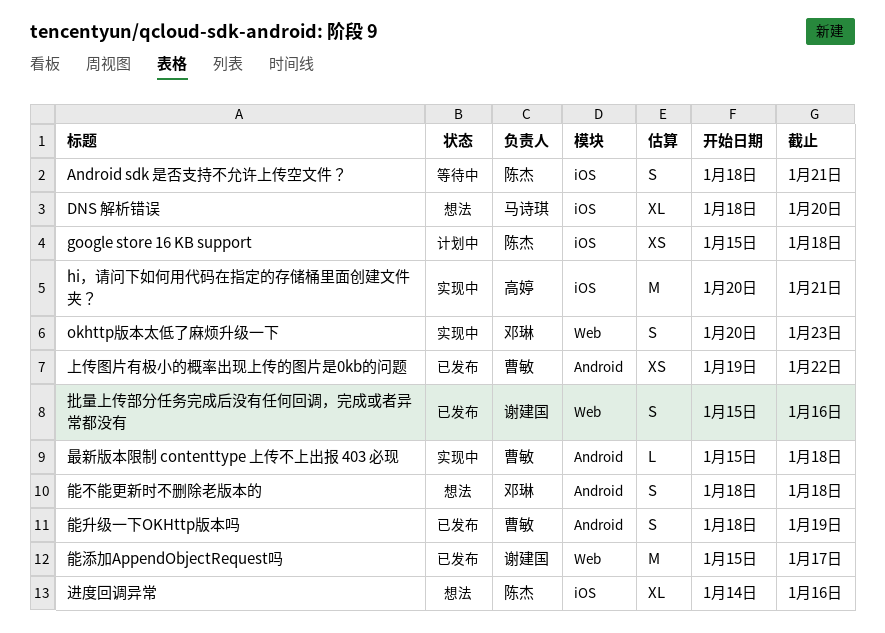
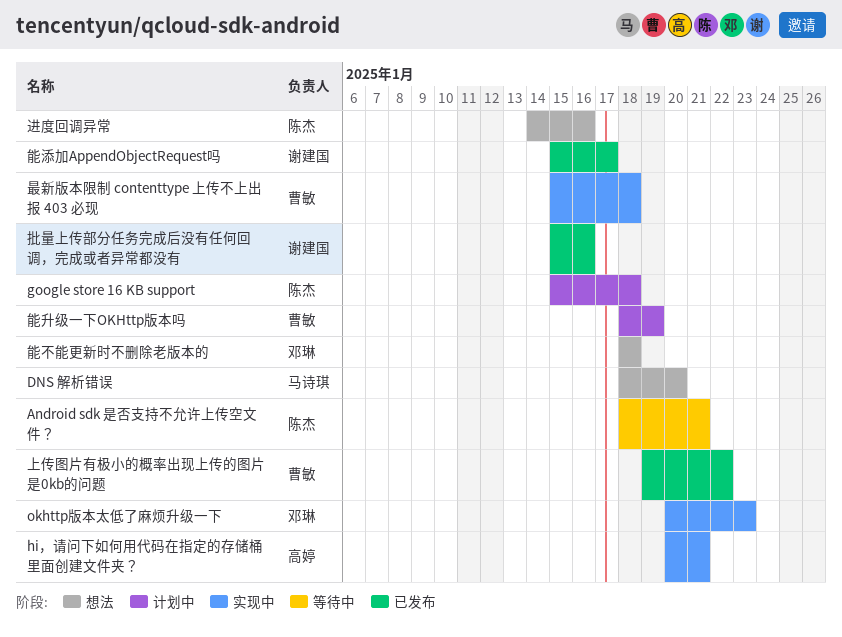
能升级一下OKHttp版本吗, status: 已发布 -> 计划中

